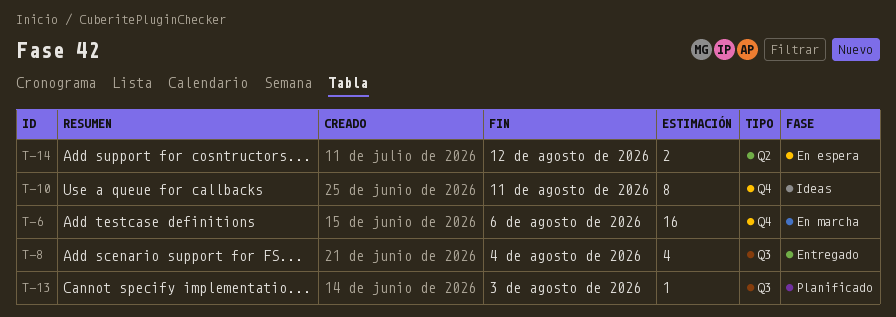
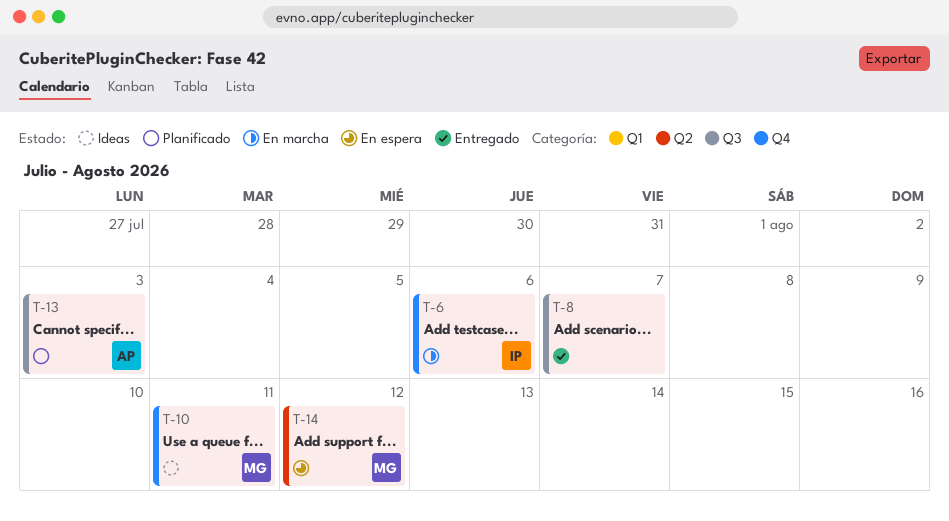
T-8, due: Aug 4 -> Aug 7

